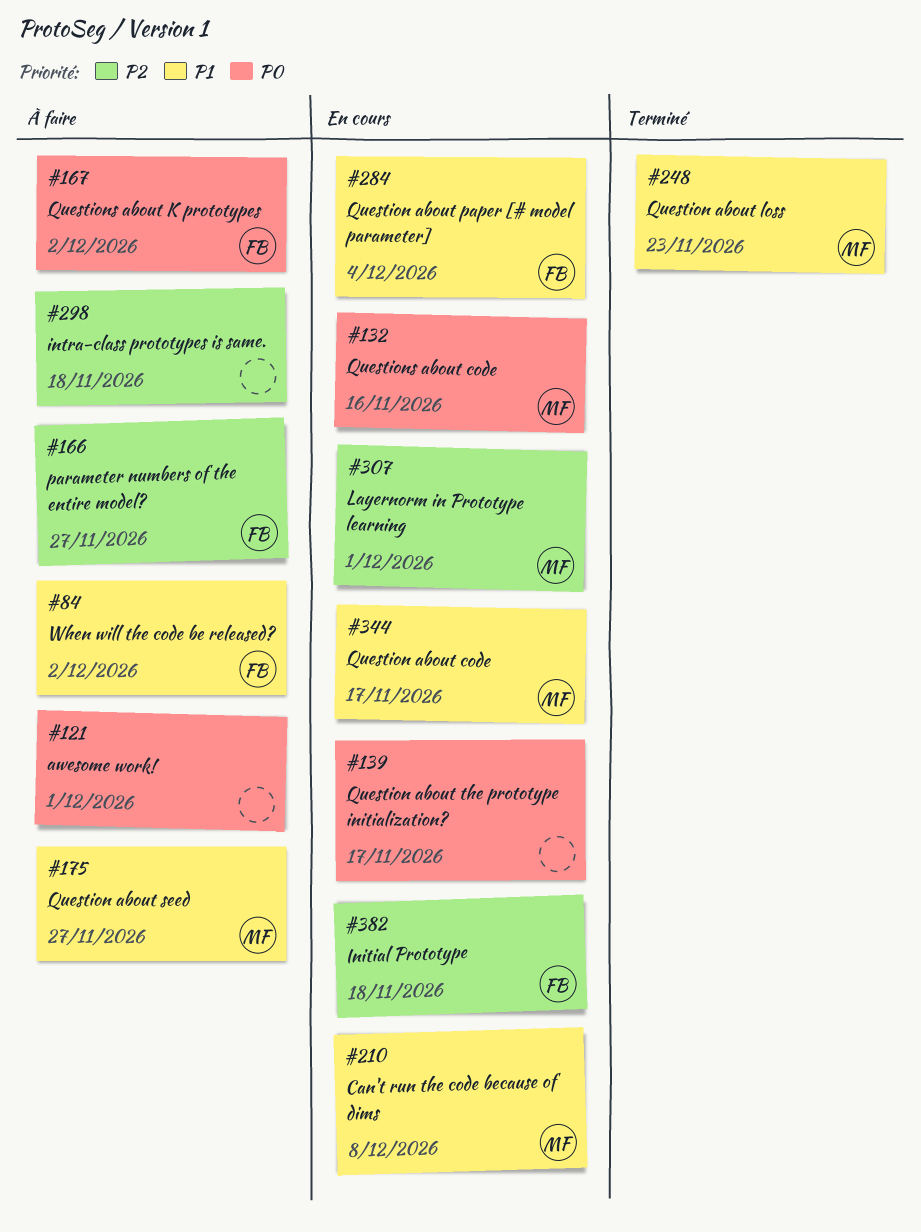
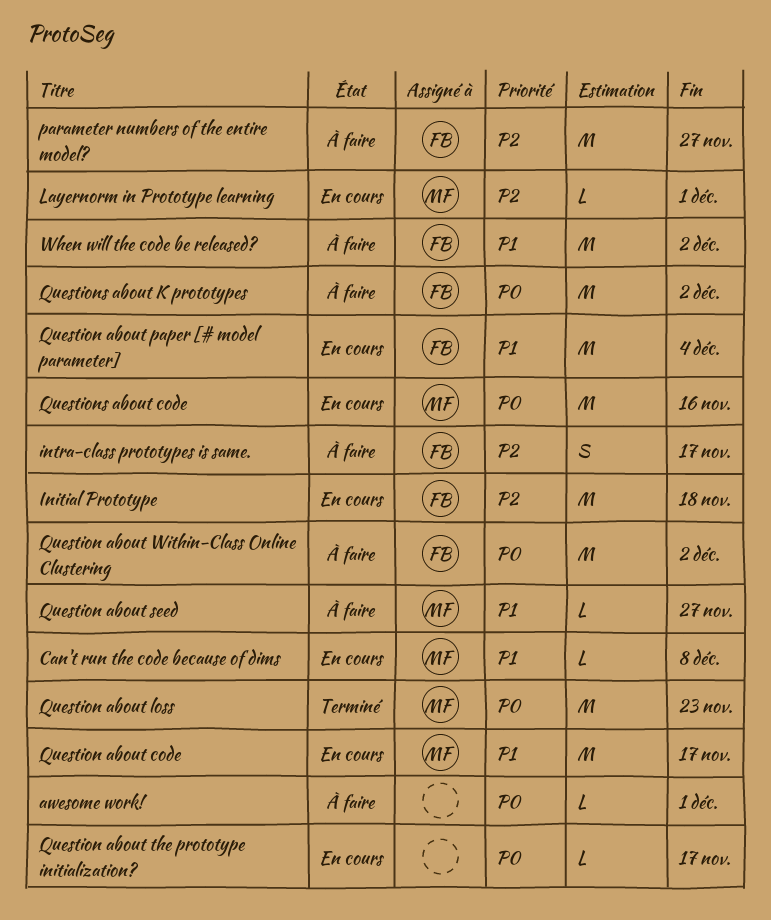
intra-class prototypes is same., owner: none -> FB
intra-class prototypes is same., due: Nov 18 -> Nov 17
Question about loss, priority: P1 -> P0
Question about Within-Class Online Clustering: none -> present

